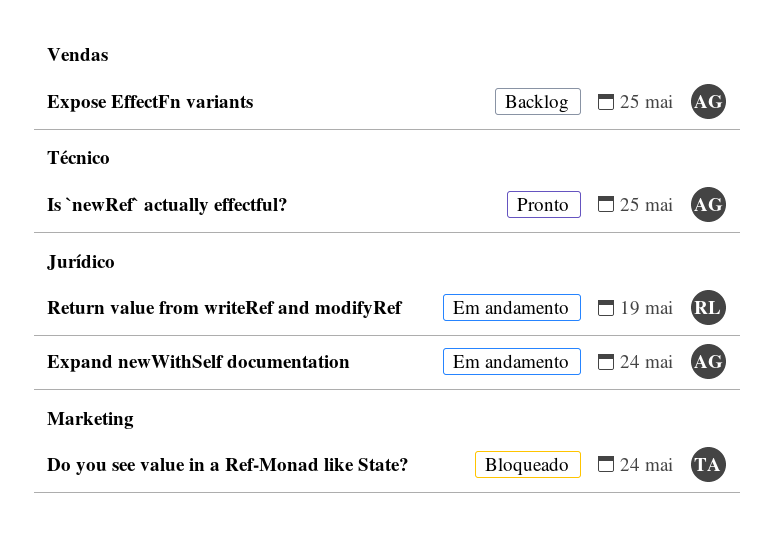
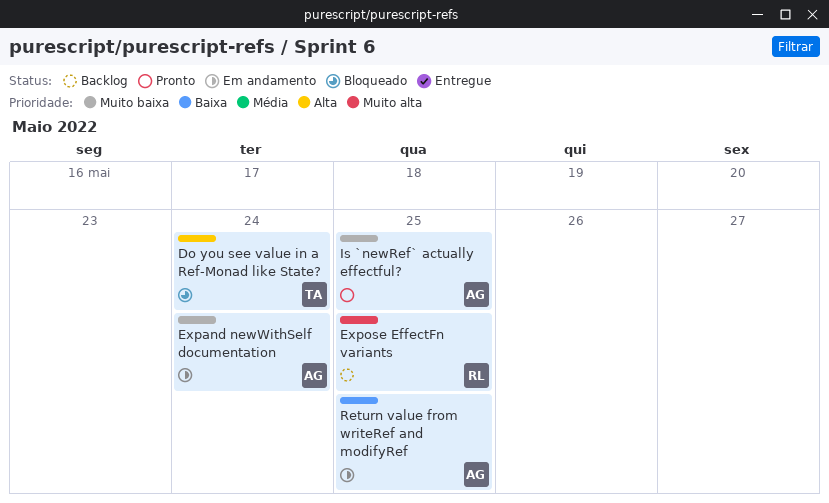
Expose EffectFn variants, owner: AG -> RL
Return value from writeRef and modifyRef, owner: RL -> AG
Return value from writeRef and modifyRef, due: May 19 -> May 25

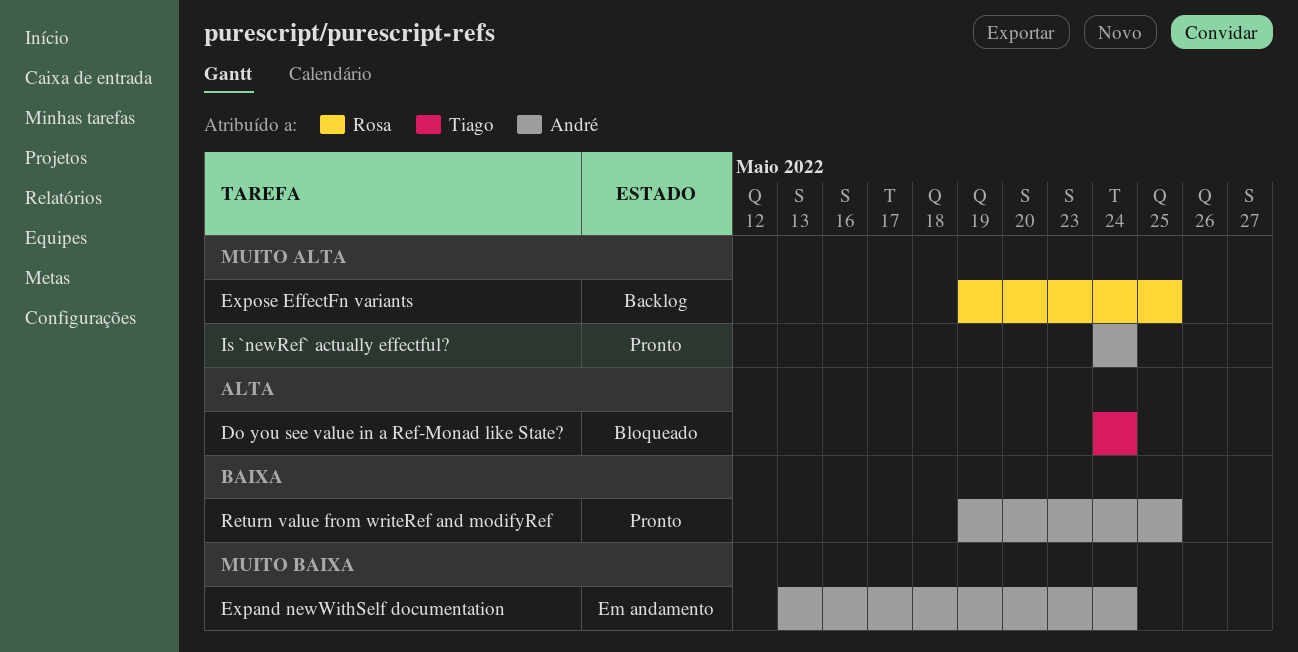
Is `newRef` actually effectful?, priority: Muito baixa -> Muito alta
Is `newRef` actually effectful?, due: May 25 -> May 24
Return value from writeRef and modifyRef, status: Em andamento -> Pronto

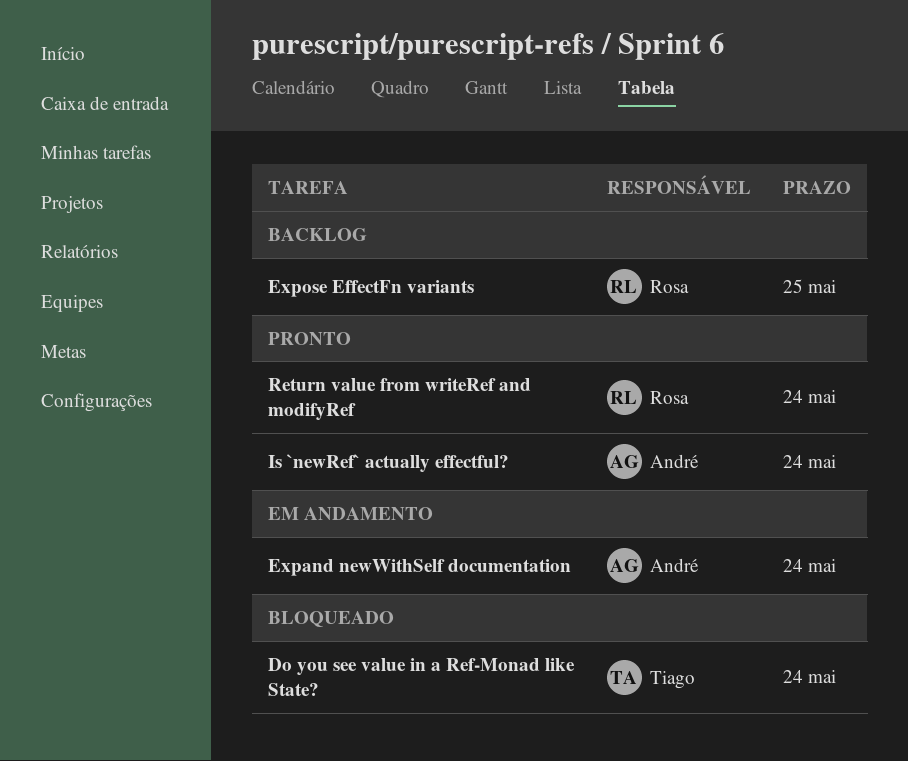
Return value from writeRef and modifyRef, owner: André -> Rosa
Return value from writeRef and modifyRef, due: May 25 -> May 24

